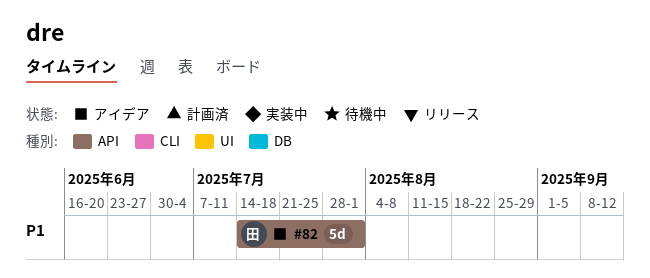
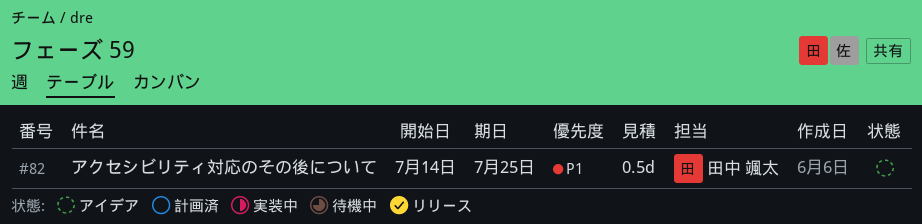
#82, estimate: 5d -> 0.5d
#82, due: Aug 1 -> Jul 25

